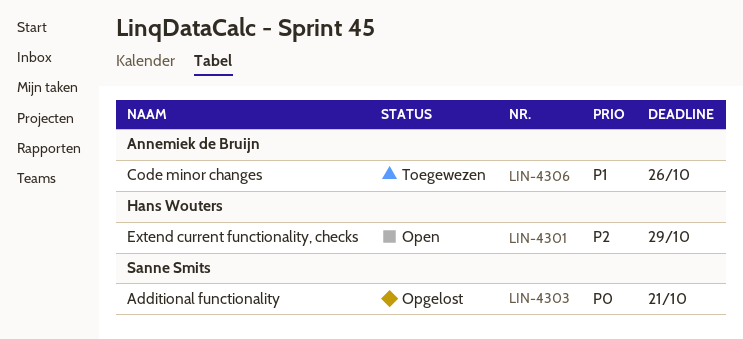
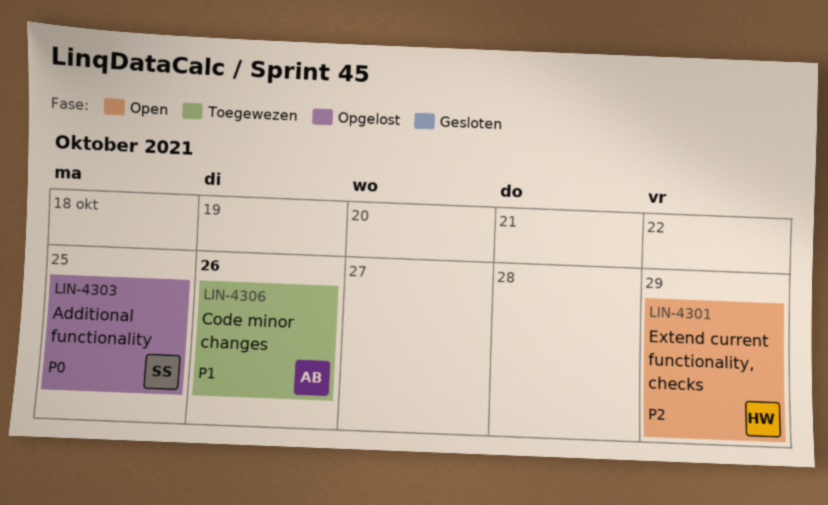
LIN-4303, due: Oct 21 -> Oct 25

